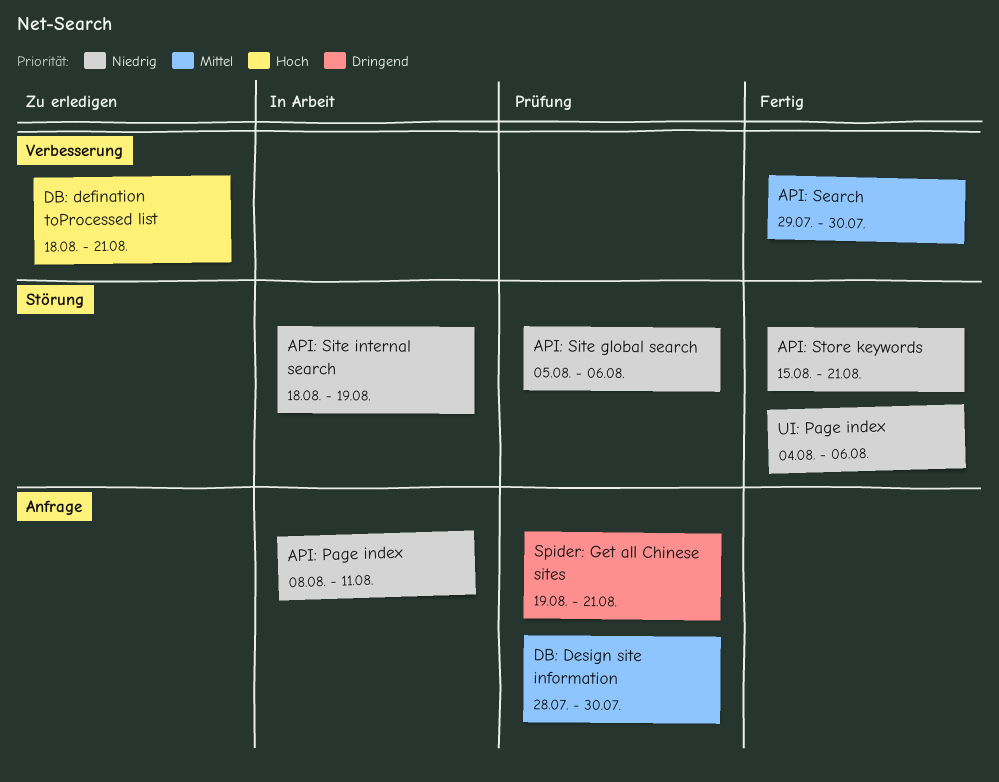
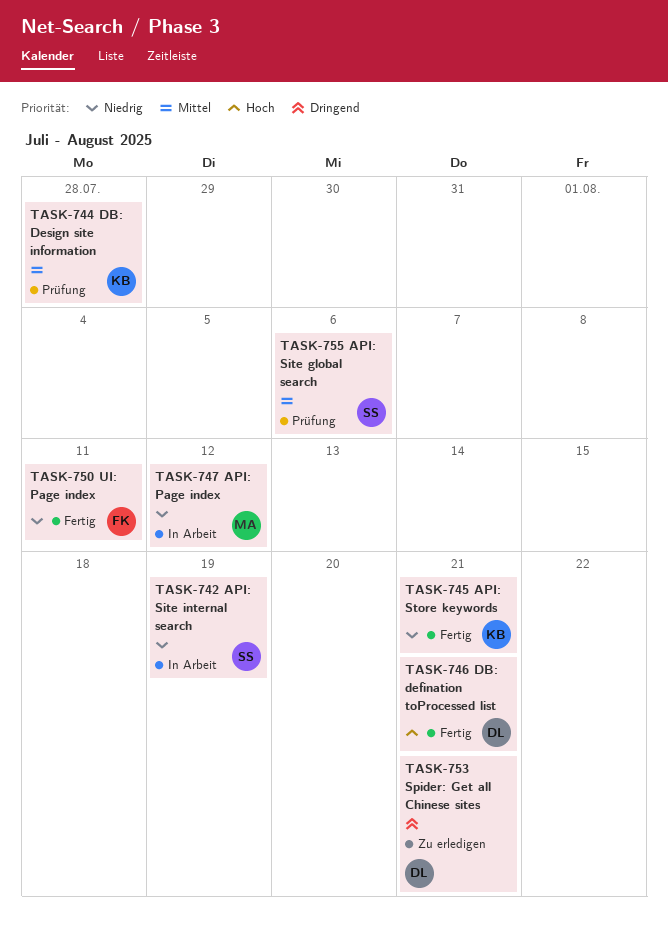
API: Page index, due: Aug 11 -> Aug 12
API: Search: present -> none
API: Site global search, priority: Niedrig -> Mittel
DB: defination toProcessed list, status: Zu erledigen -> Fertig
DB: Design site information, due: Jul 30 -> Jul 28
Spider: Get all Chinese sites, status: Prüfung -> Zu erledigen
UI: Page index, due: Aug 6 -> Aug 11

